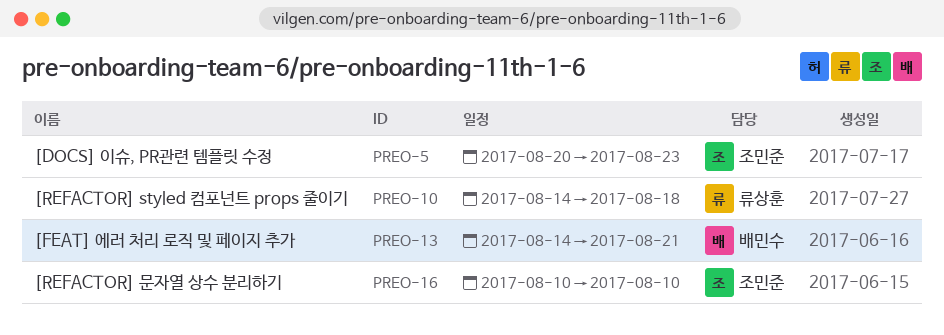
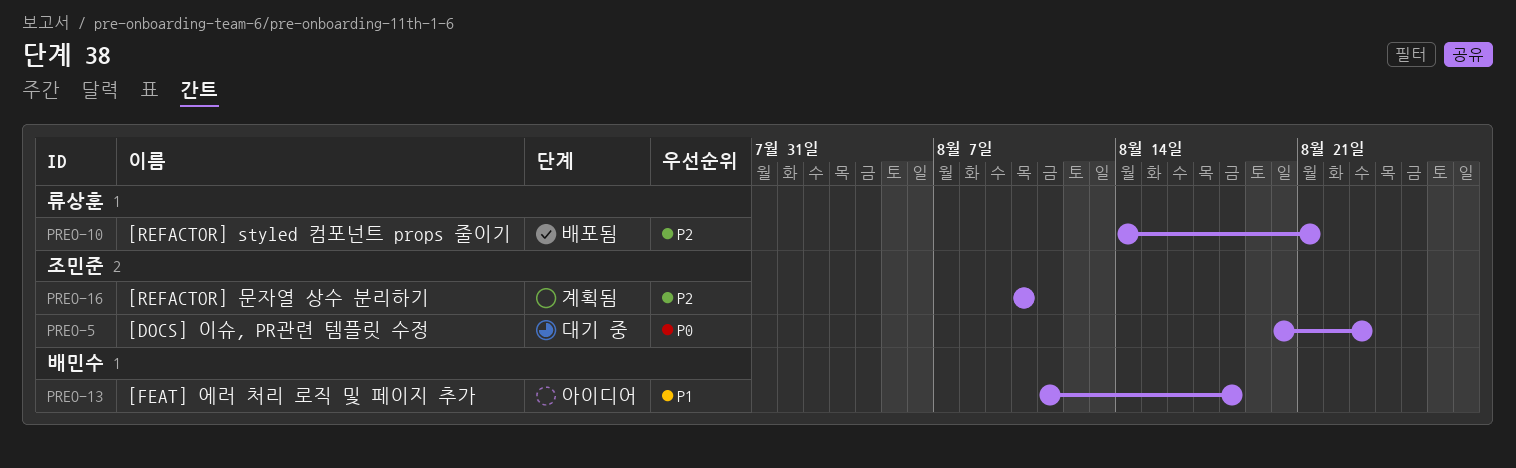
PREO-10, due: Aug 18 -> Aug 21
PREO-13, start: Aug 14 -> Aug 11
PREO-13, due: Aug 21 -> Aug 18

